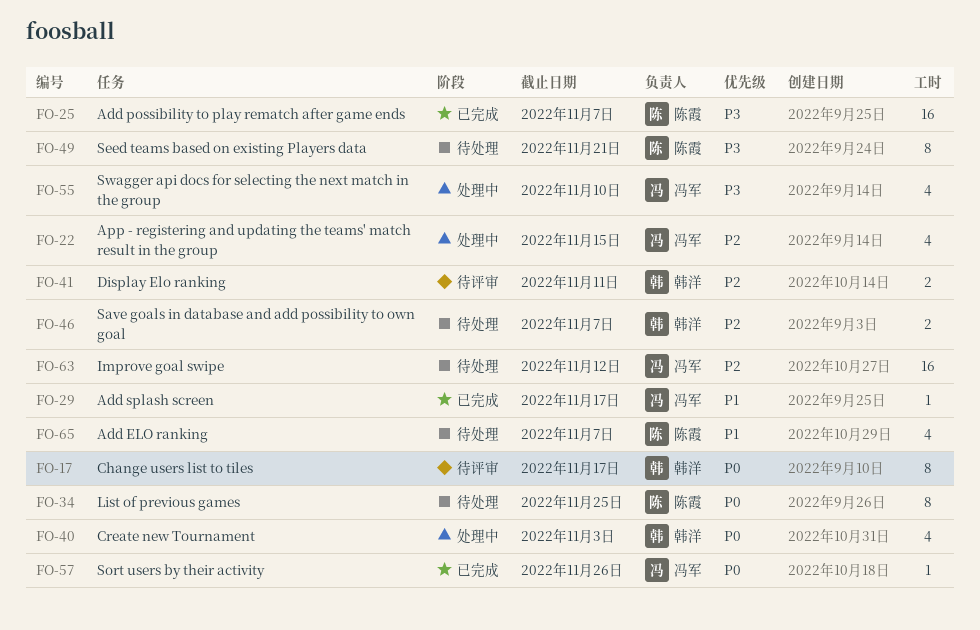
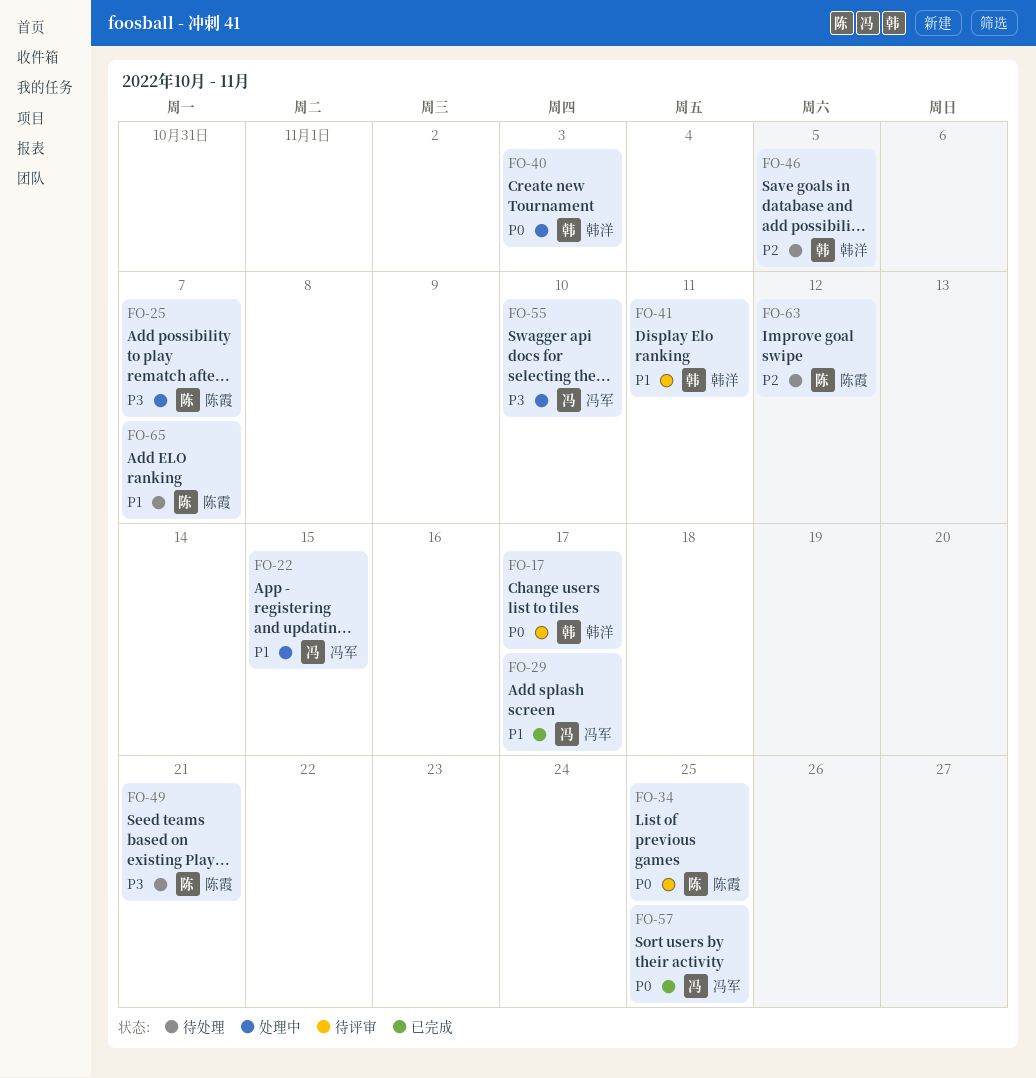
FO-22, priority: P2 -> P1
FO-25, status: 已完成 -> 处理中
FO-34, status: 待处理 -> 待评审
FO-41, priority: P2 -> P1
FO-46, due: Nov 7 -> Nov 5
FO-57, due: Nov 26 -> Nov 25
FO-63, owner: 冯军 -> 陈霞

